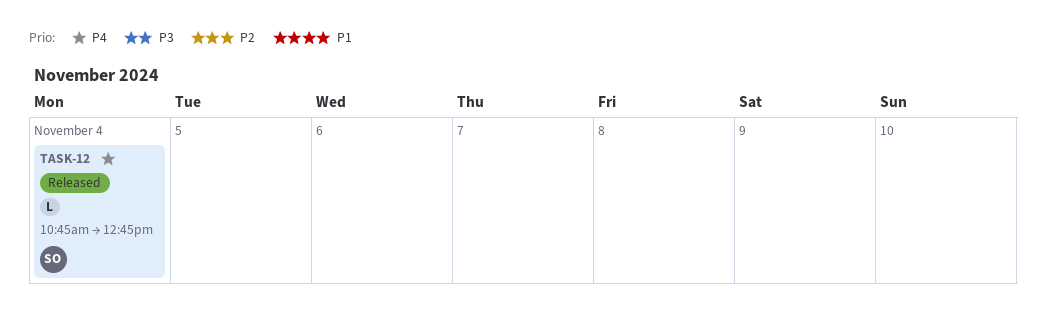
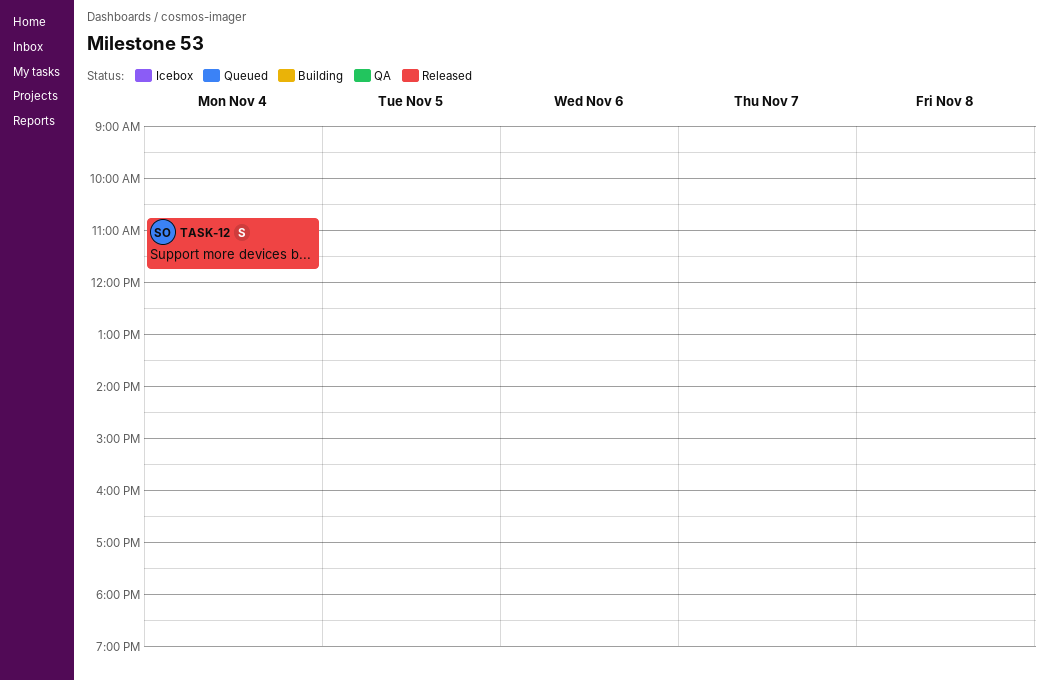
TASK-12, estimate: L -> S
TASK-12, ends: 12:45 -> 11:45

